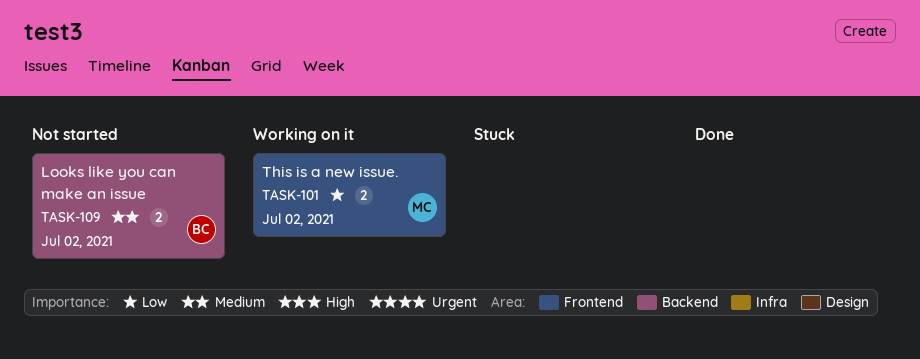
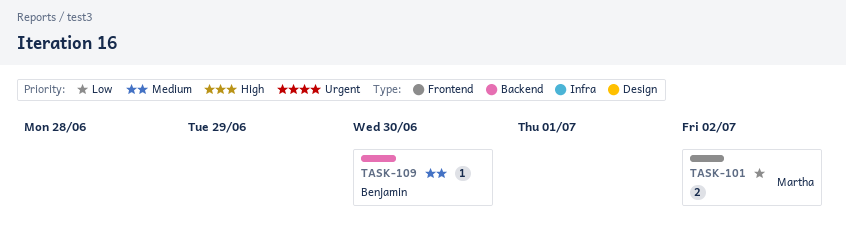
TASK-109, estimate: 2 -> 1
TASK-109, due: Jul 2 -> Jun 30

